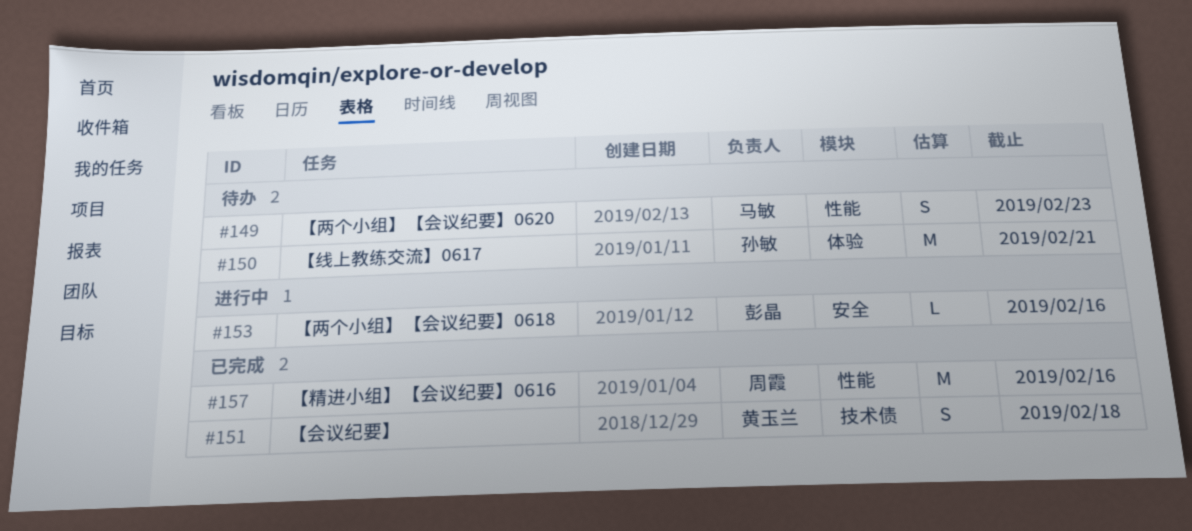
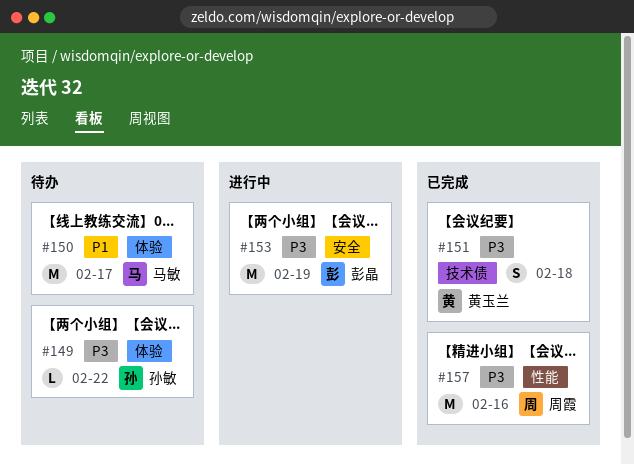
#149, owner: 马敏 -> 孙敏
#149, label: 性能 -> 体验
#149, estimate: S -> L
#149, due: Feb 23 -> Feb 22
#150, owner: 孙敏 -> 马敏
#150, due: Feb 21 -> Feb 17
#153, estimate: L -> M
#153, due: Feb 16 -> Feb 19

